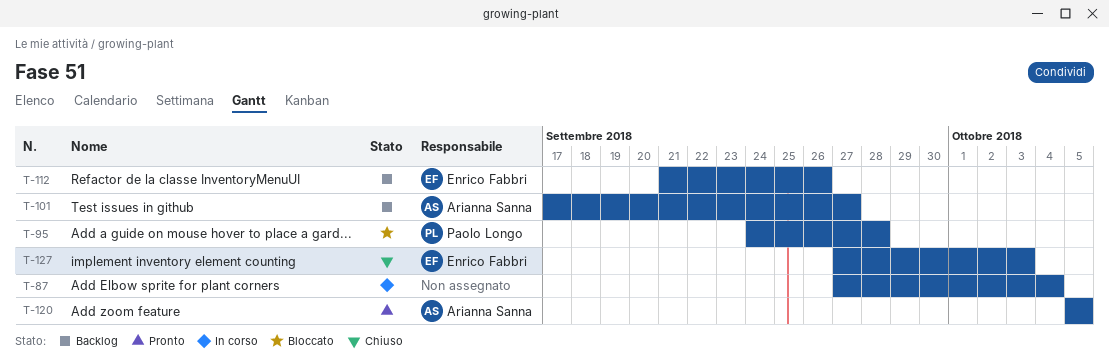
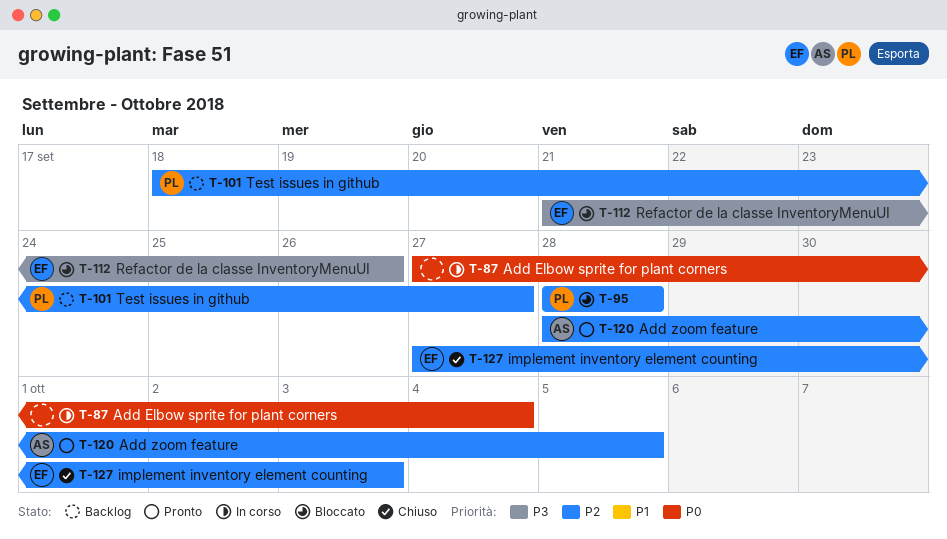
T-95, start: Sep 24 -> Sep 28
T-101, owner: Arianna Sanna -> Paolo Longo
T-101, start: Sep 17 -> Sep 18
T-112, status: Backlog -> Bloccato
T-120, start: Oct 5 -> Sep 28

